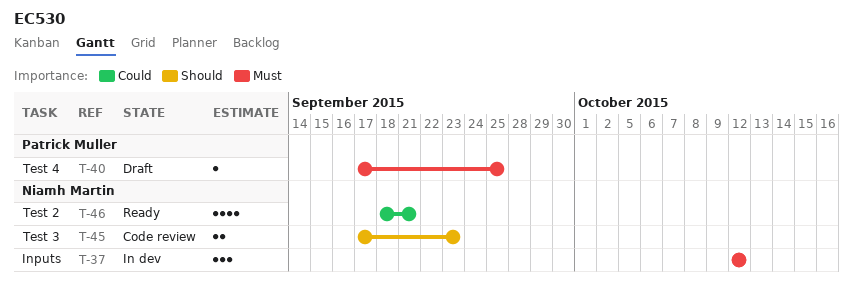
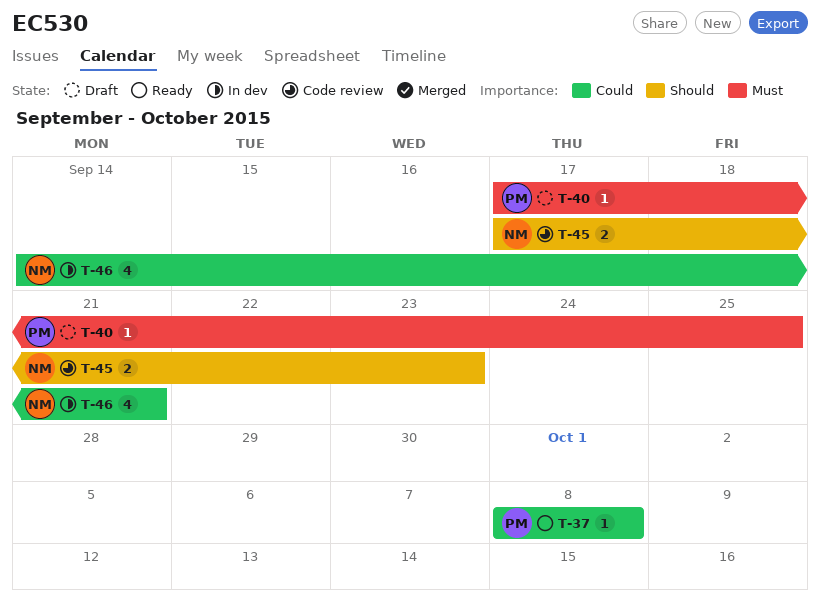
T-37, status: In dev -> Ready
T-37, owner: Niamh Martin -> Patrick Muller
T-37, priority: Must -> Could
T-37, estimate: 3 -> 1
T-37, start: Oct 12 -> Oct 8
T-37, due: Oct 12 -> Oct 8
T-46, status: Ready -> In dev
T-46, start: Sep 18 -> Sep 14

